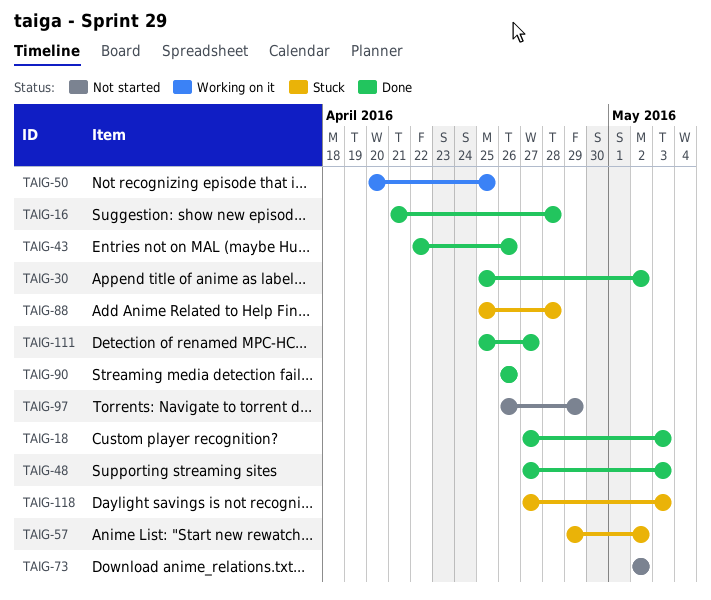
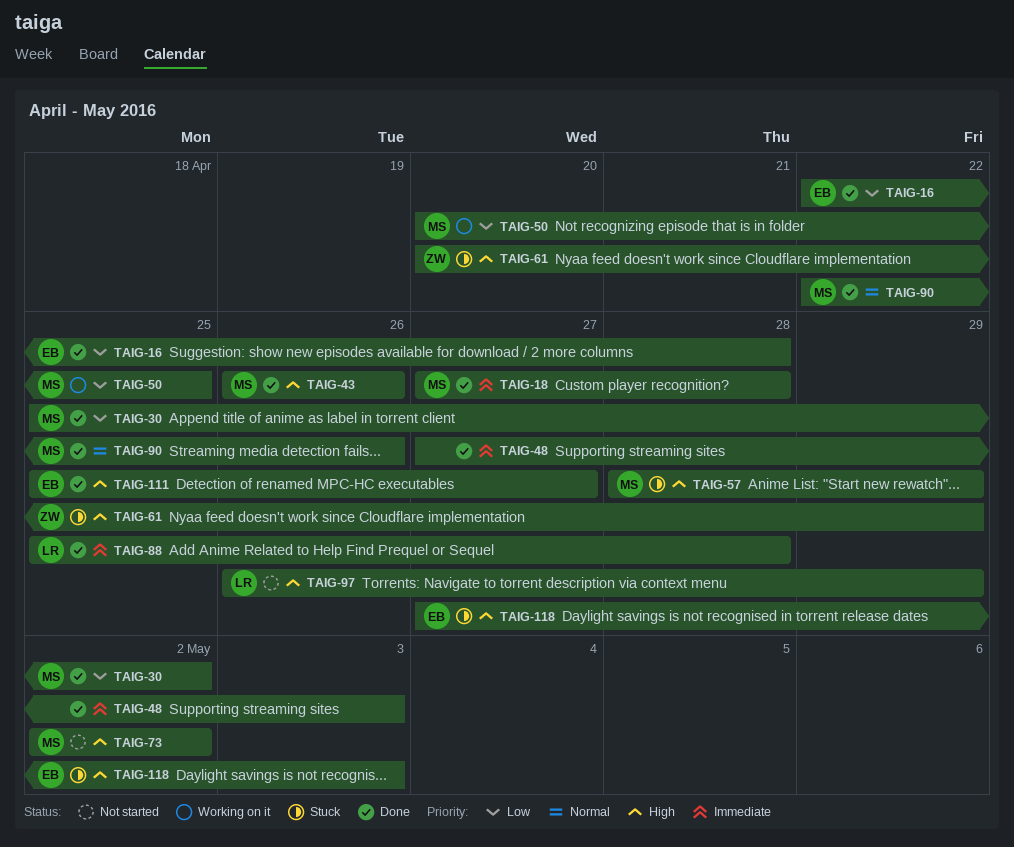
TAIG-16, start: Apr 21 -> Apr 22
TAIG-18, due: May 3 -> Apr 28
TAIG-43, start: Apr 22 -> Apr 26
TAIG-57, start: Apr 29 -> Apr 28
TAIG-57, due: May 2 -> Apr 29
TAIG-61: none -> present
TAIG-88, status: Stuck -> Done
TAIG-90, start: Apr 26 -> Apr 22

